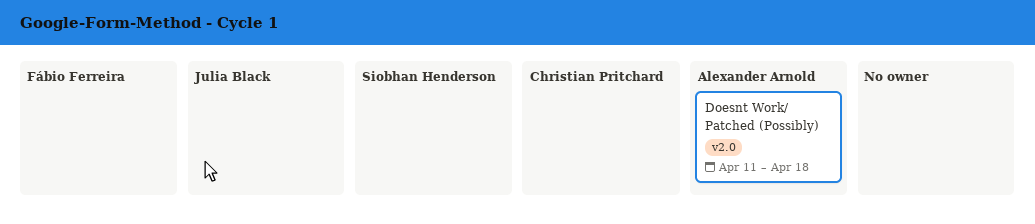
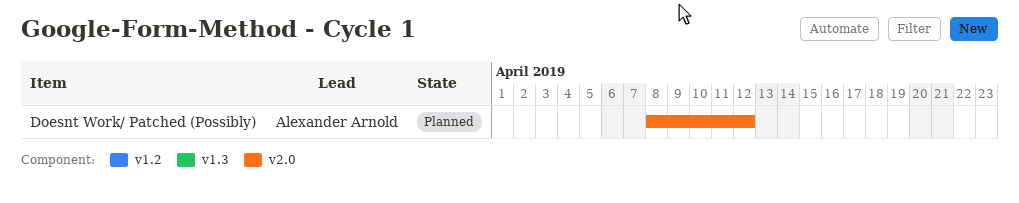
Doesnt Work/ Patched (Possibly), start: Apr 11 -> Apr 8
Doesnt Work/ Patched (Possibly), due: Apr 18 -> Apr 12

